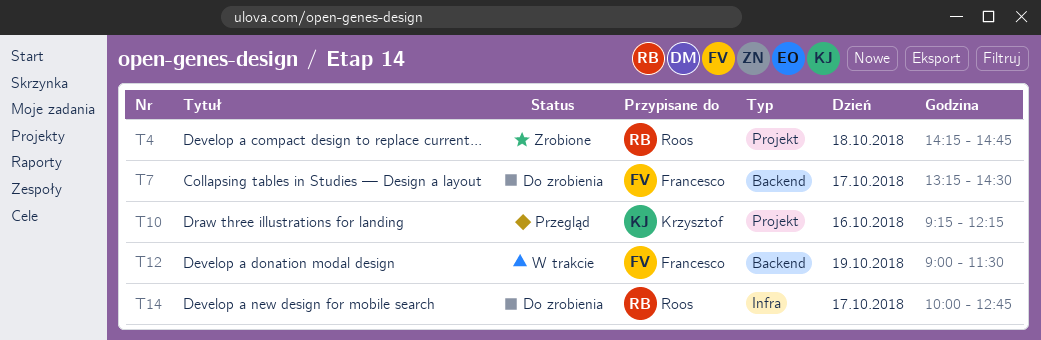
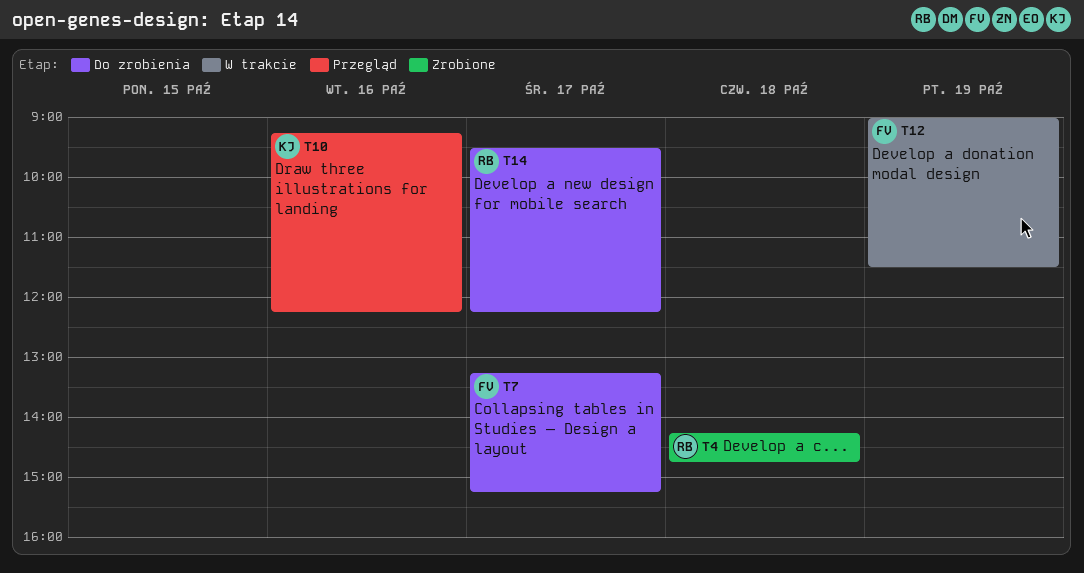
T7, ends: 14:30 -> 15:15
T14, begins: 10:00 -> 09:30
T14, ends: 12:45 -> 12:15

